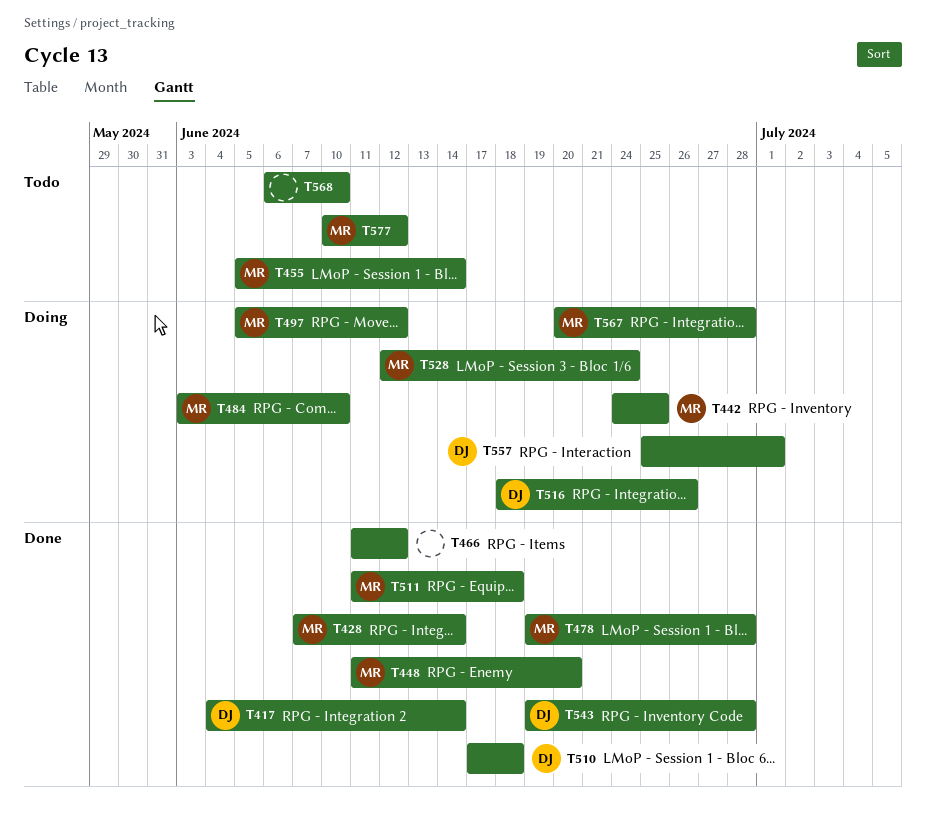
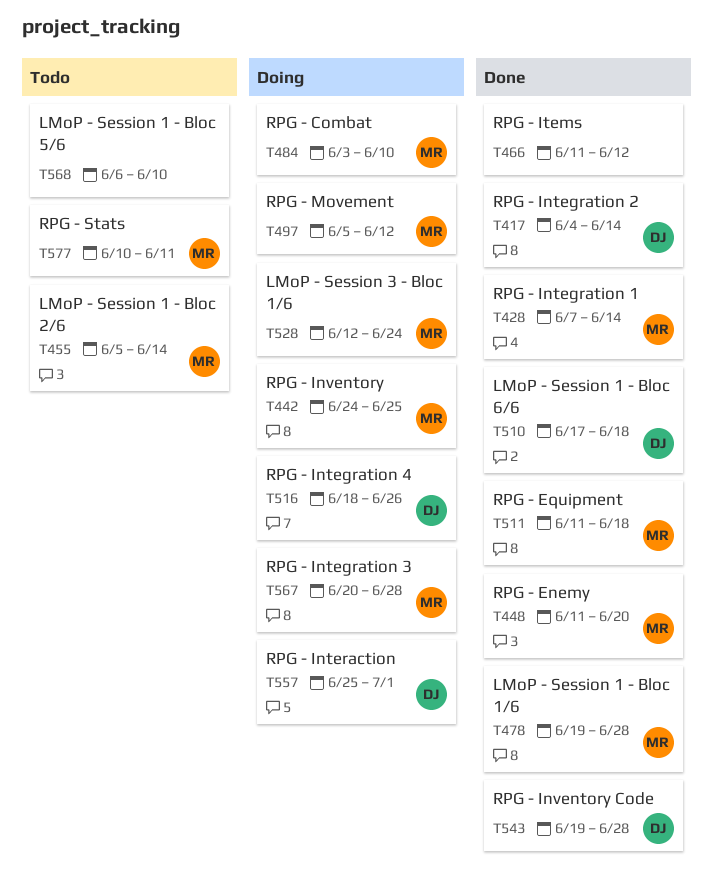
T577, due: Jun 12 -> Jun 11

